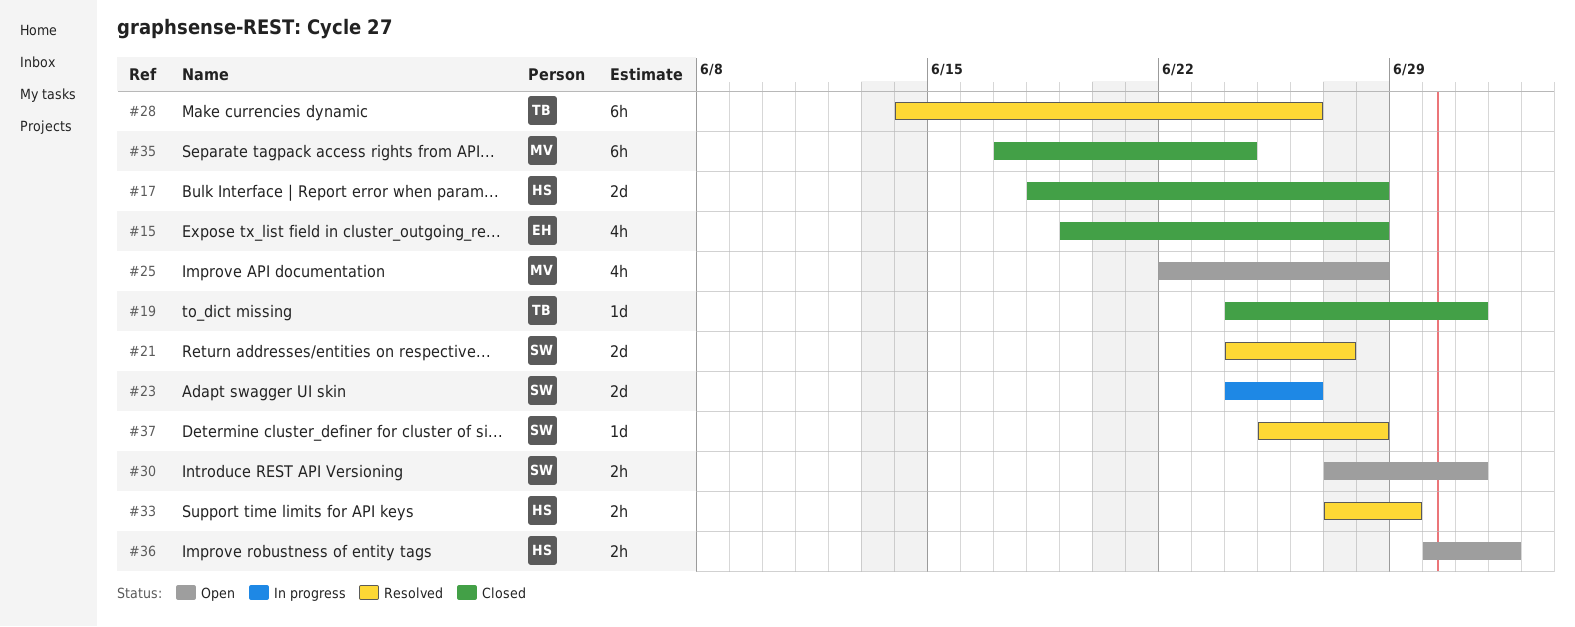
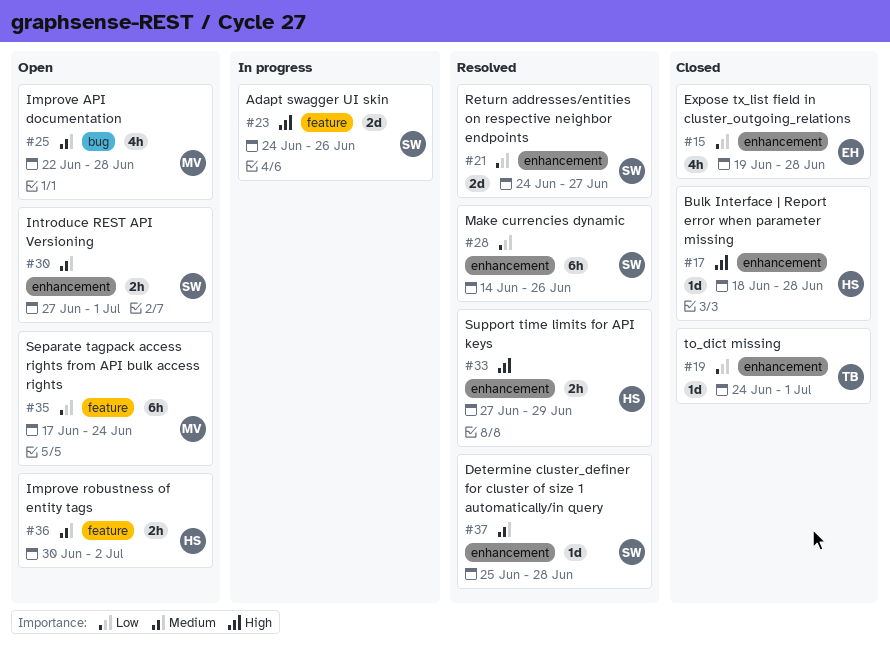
#17, estimate: 2d -> 1d
#28, owner: TB -> SW
#35, status: Closed -> Open

